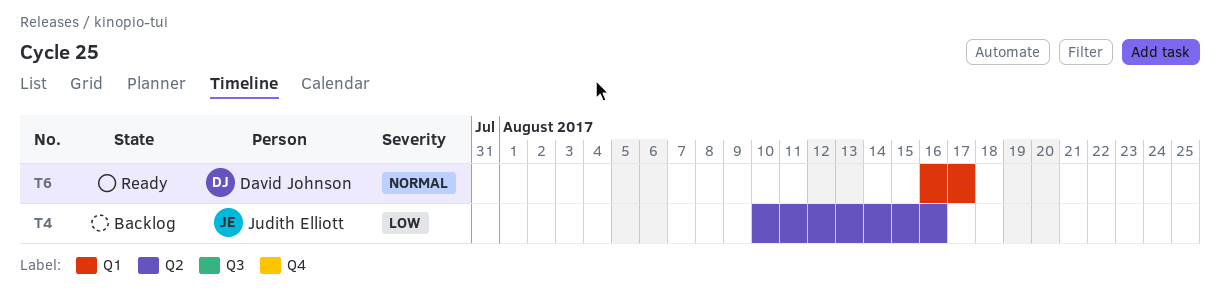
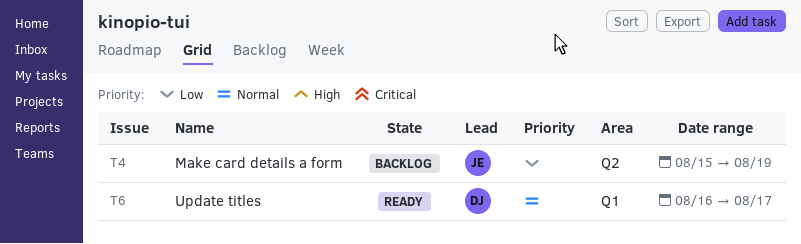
T4, start: Aug 10 -> Aug 15
T4, due: Aug 16 -> Aug 19

